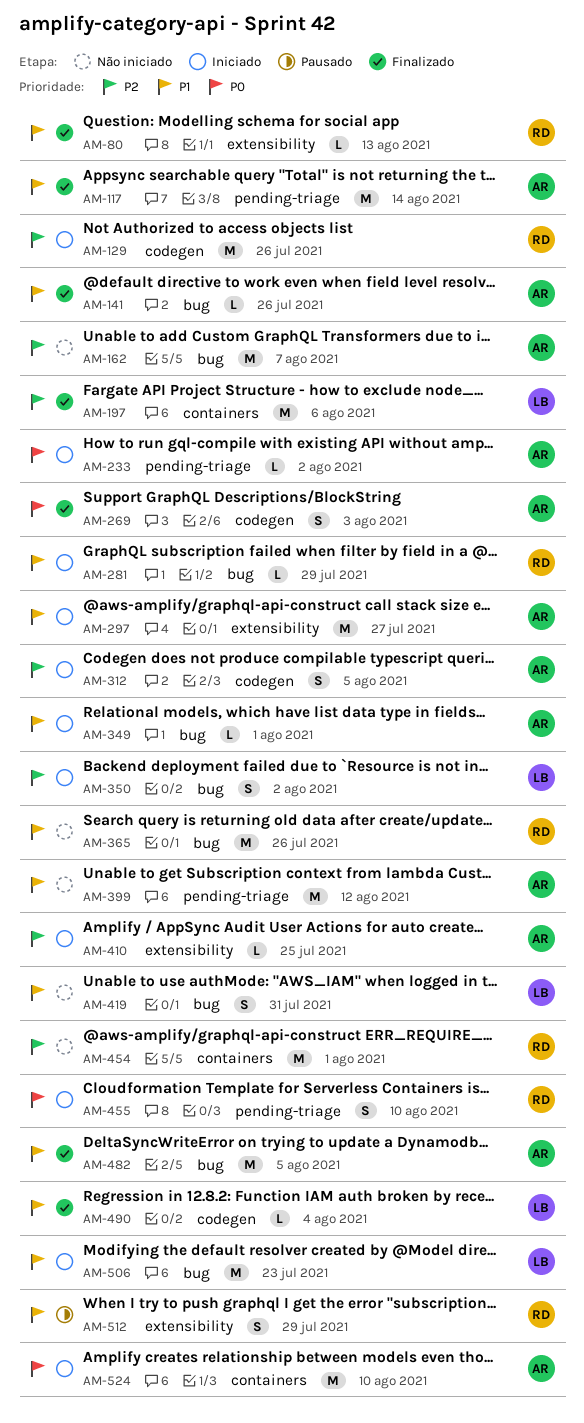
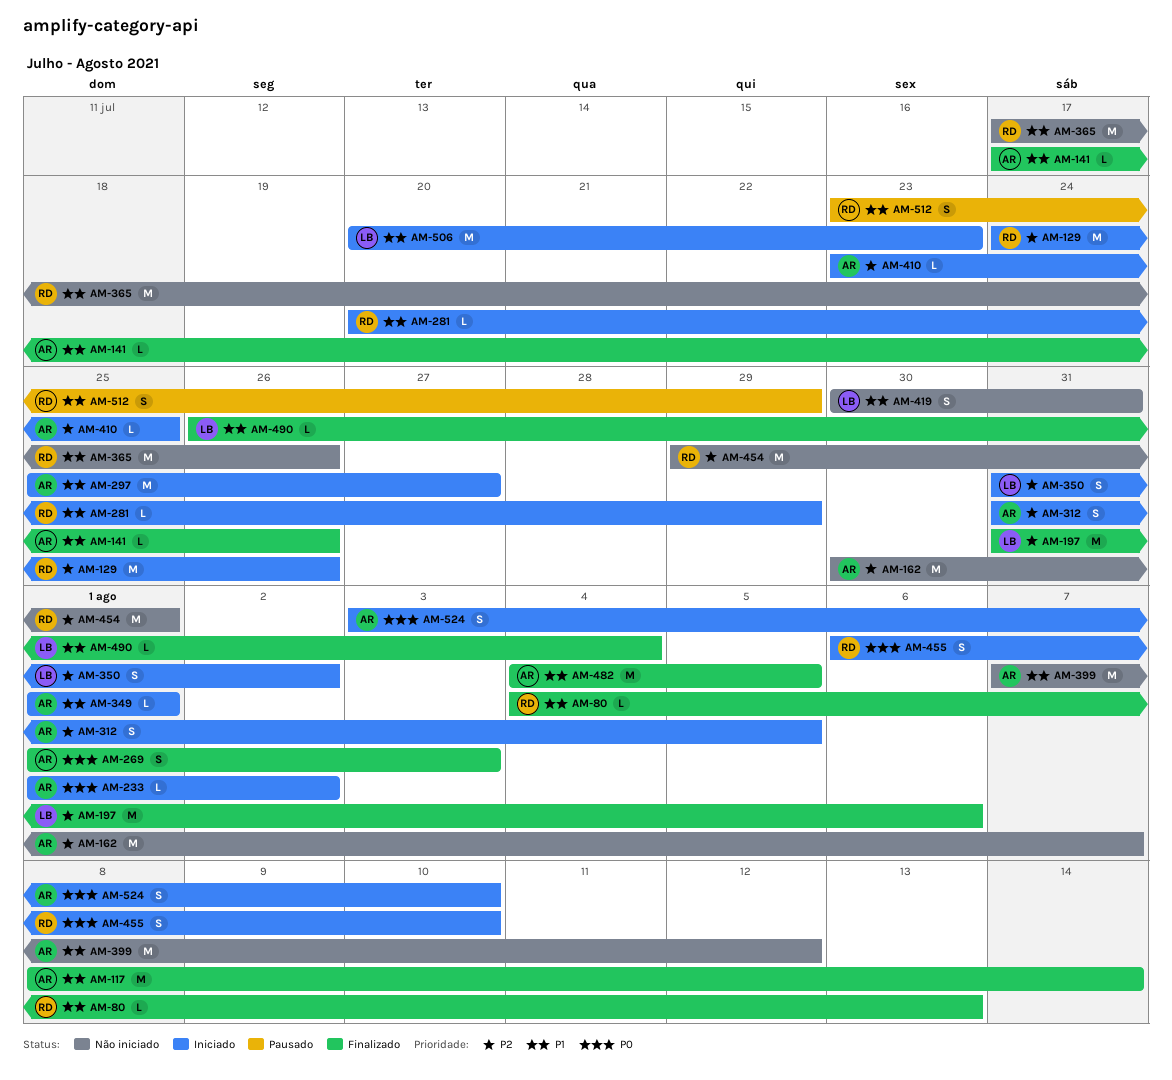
AM-524, estimate: M -> S

